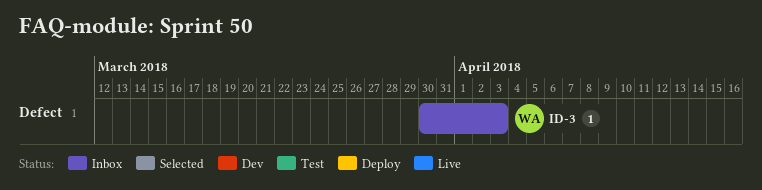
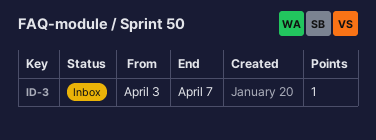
ID-3, start: Mar 30 -> Apr 3
ID-3, due: Apr 3 -> Apr 7

